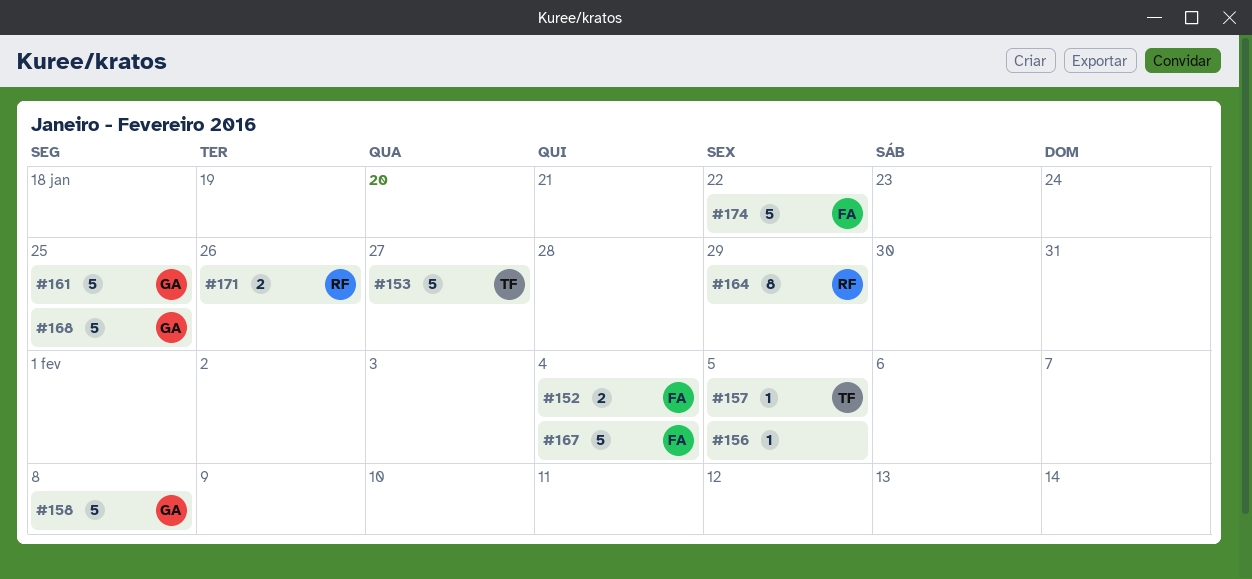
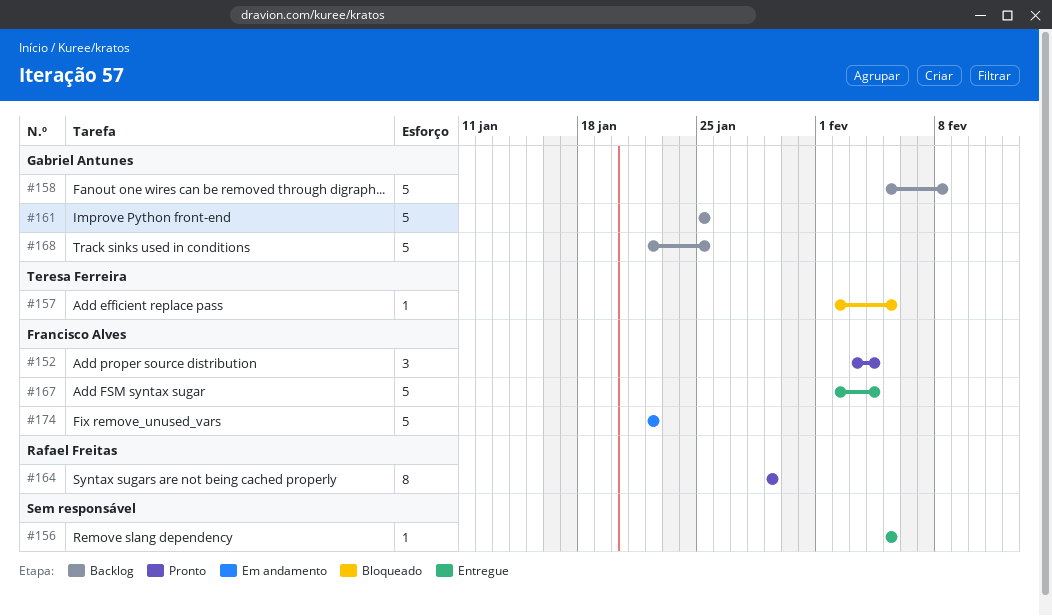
#152, estimate: 2 -> 3
#153: present -> none
#171: present -> none

